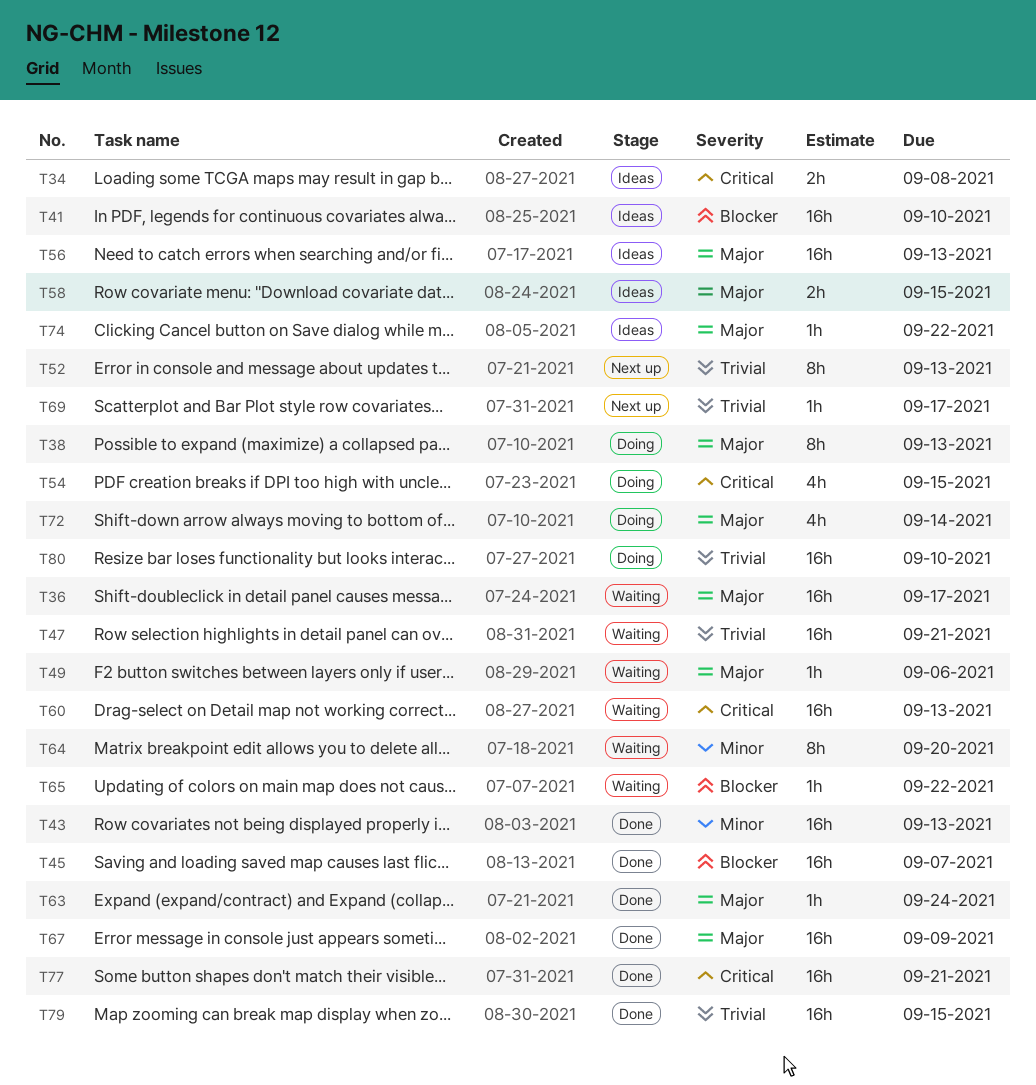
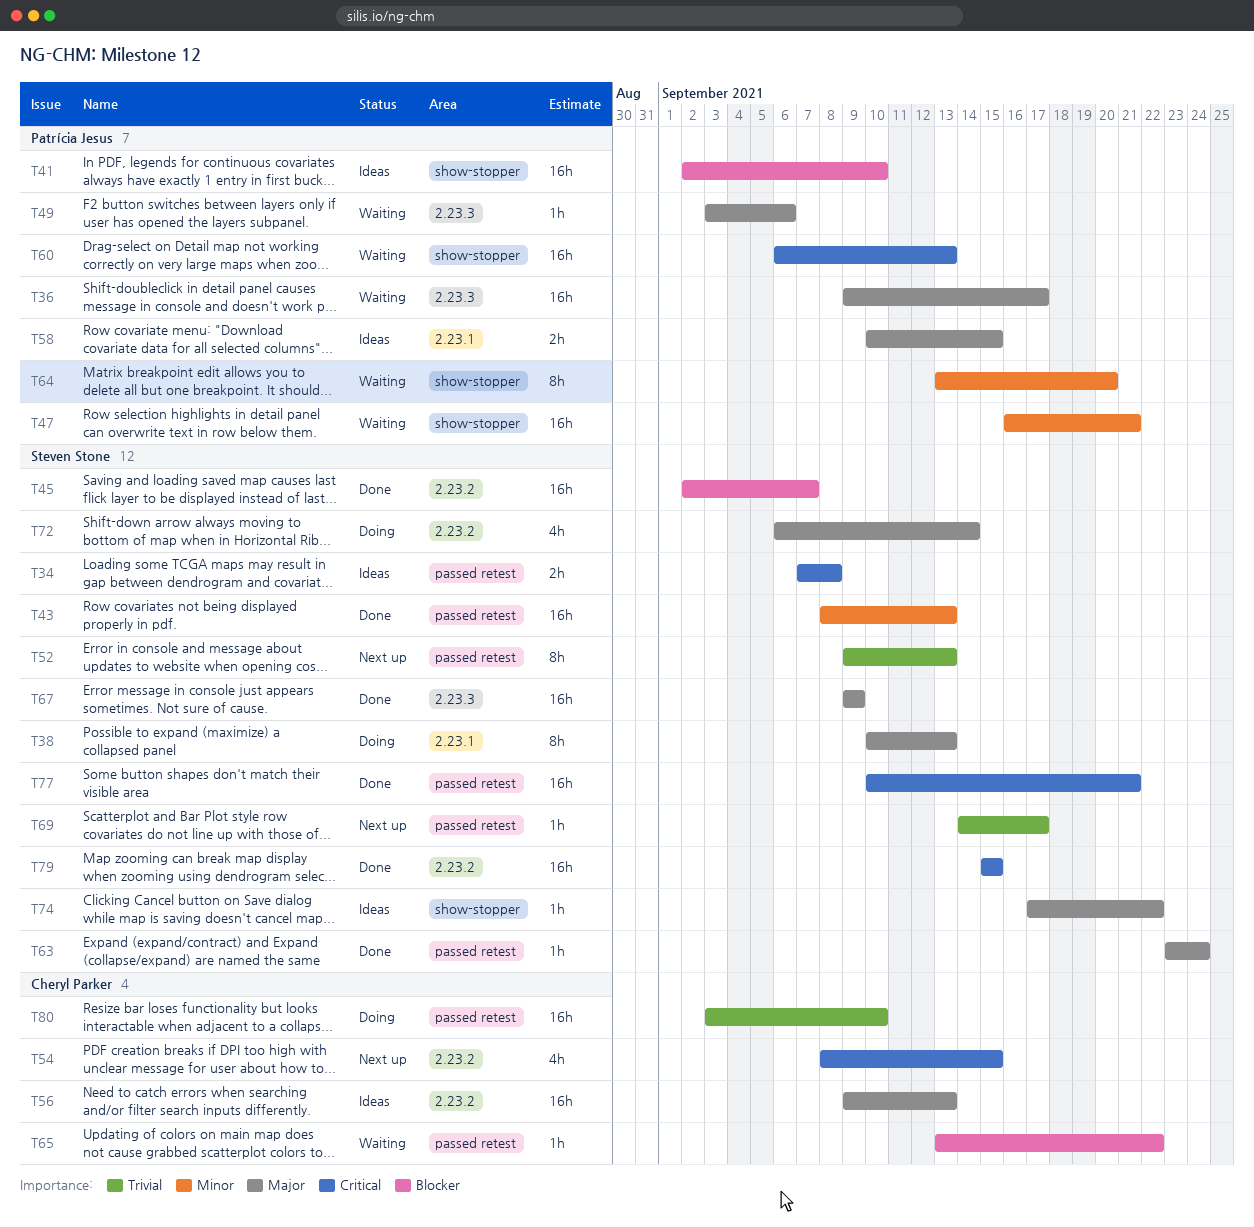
T47, priority: Trivial -> Minor
T54, status: Doing -> Next up
T79, priority: Trivial -> Critical

